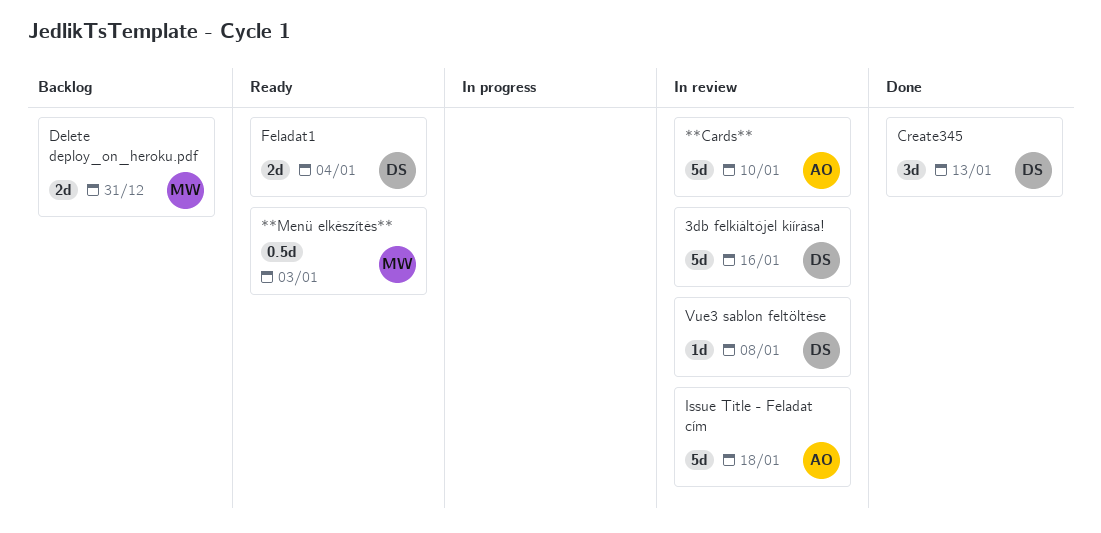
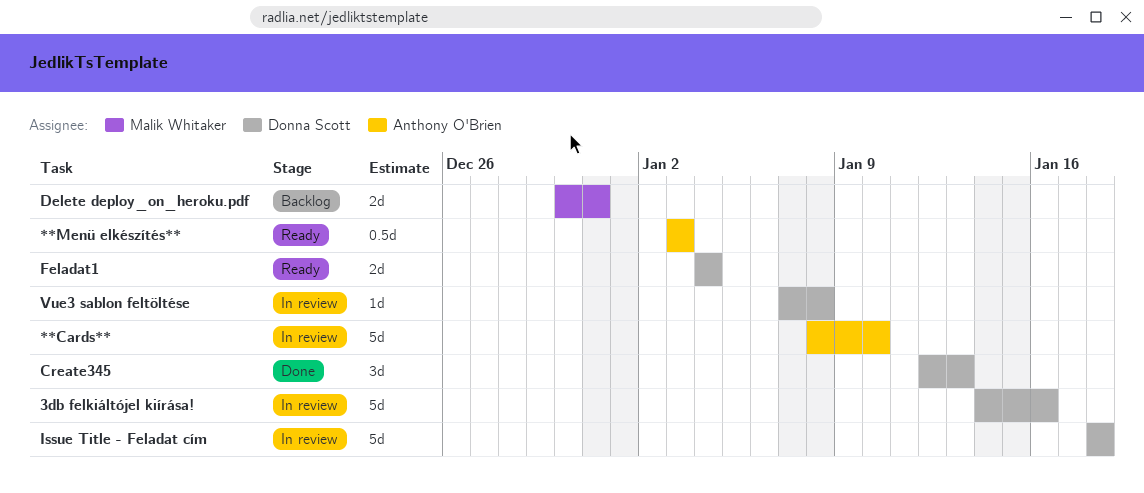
**Menü elkészítés**, owner: Malik Whitaker -> Anthony O'Brien
Issue Title - Feladat cím, owner: Anthony O'Brien -> Donna Scott

